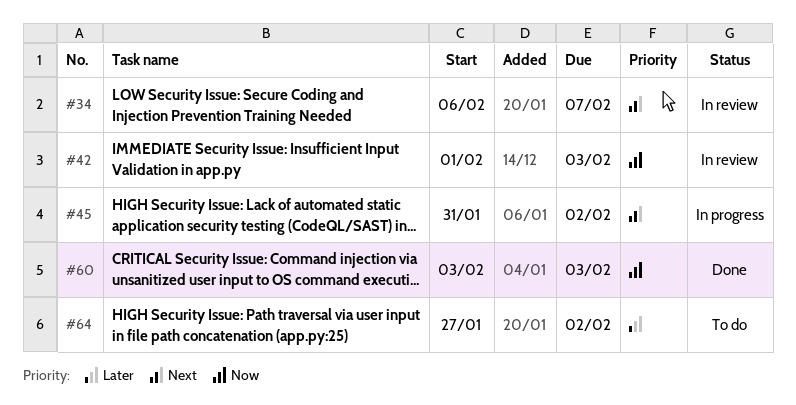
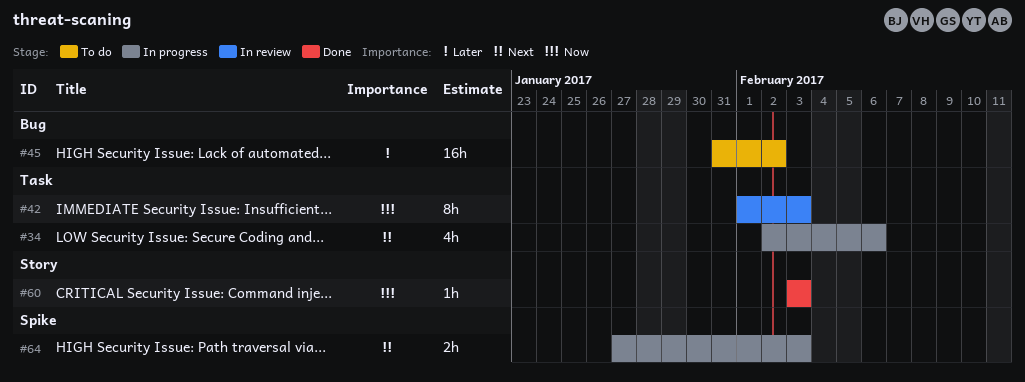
#34, status: In review -> In progress
#34, start: Feb 6 -> Feb 2
#34, due: Feb 7 -> Feb 6
#45, status: In progress -> To do
#45, priority: Next -> Later
#64, status: To do -> In progress
#64, priority: Later -> Next
#64, due: Feb 2 -> Feb 3

